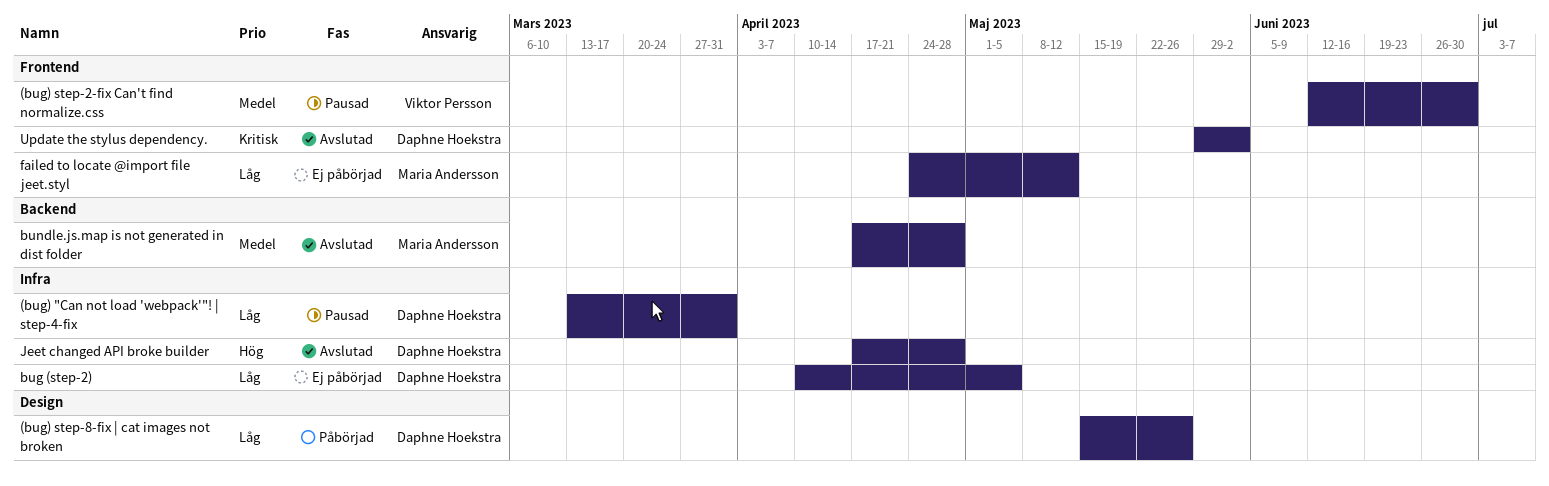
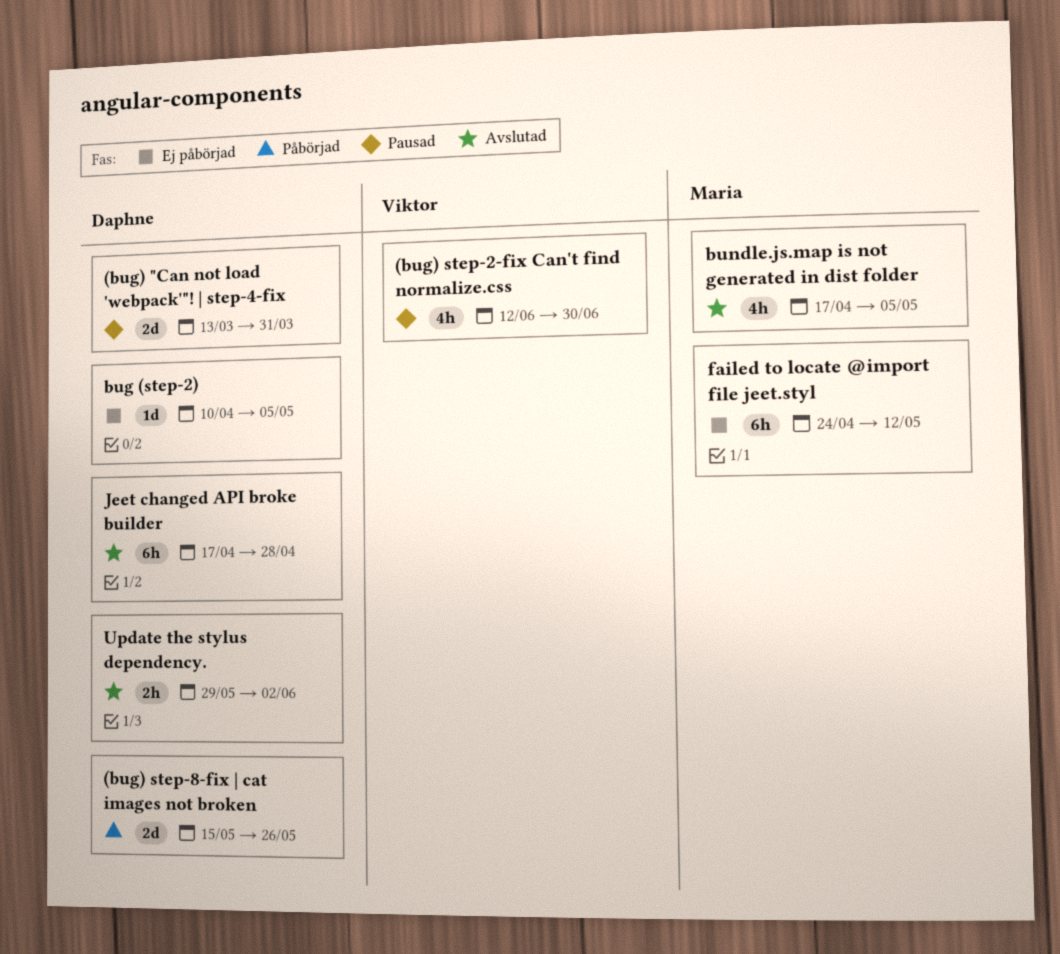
bundle.js.map is not generated in dist folder, due: Apr 28 -> May 5

